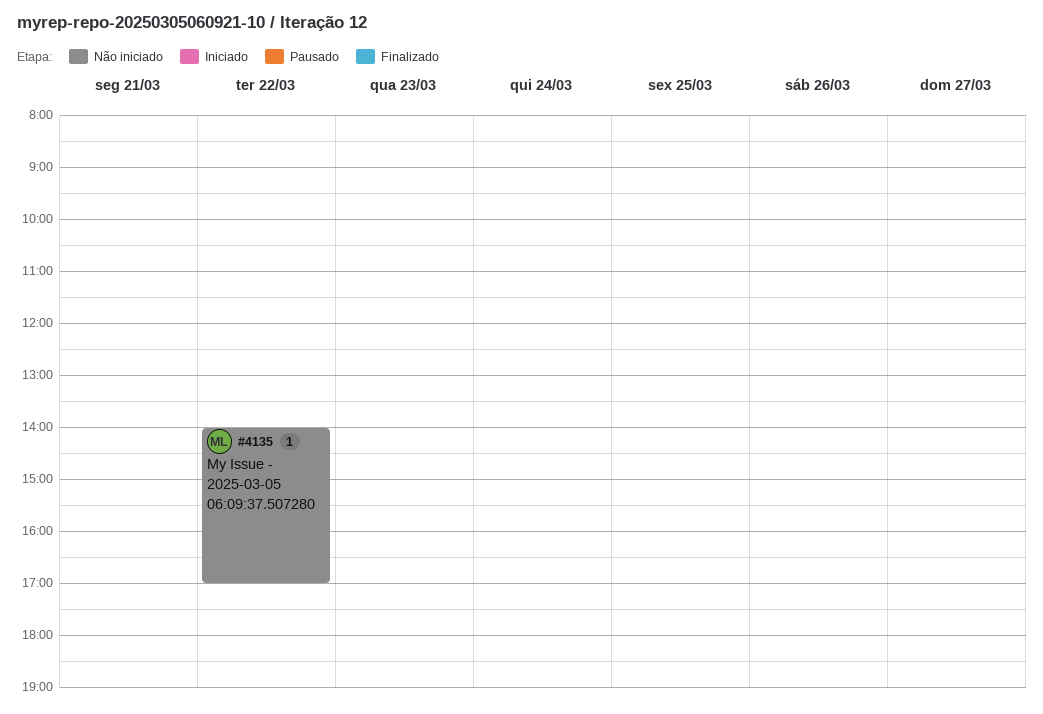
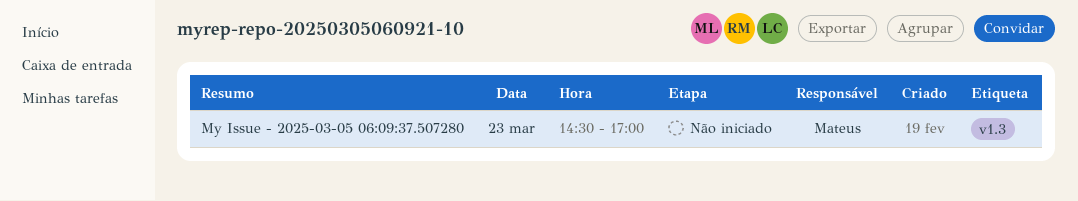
My Issue - 2025-03-05 06:09:37.507280, day: Mar 22 -> Mar 23
My Issue - 2025-03-05 06:09:37.507280, begins: 14:00 -> 14:30

